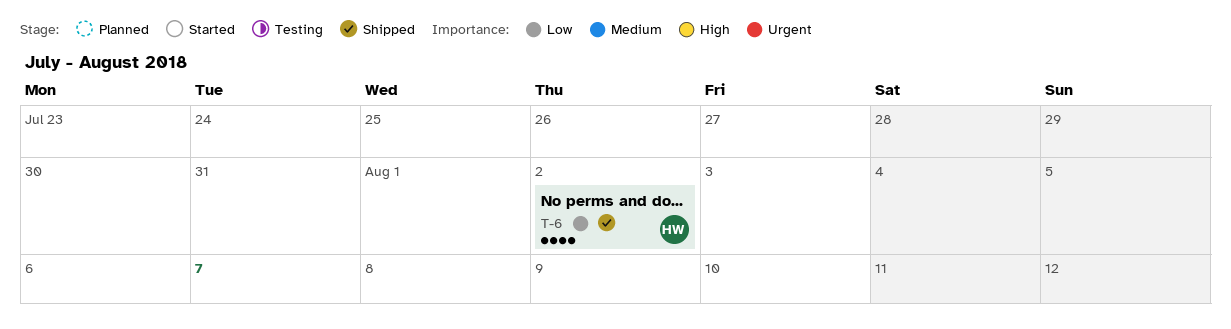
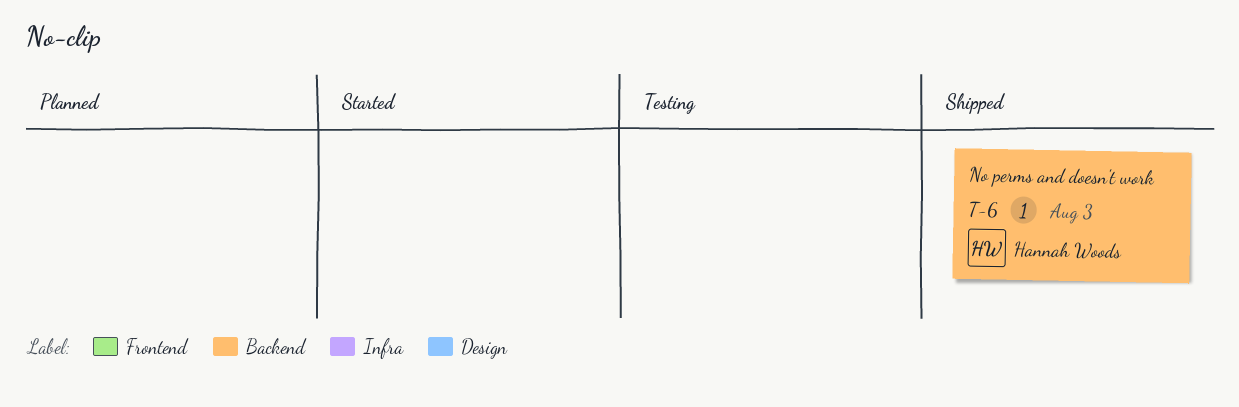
T-6, estimate: 4 -> 1
T-6, due: Aug 2 -> Aug 3

